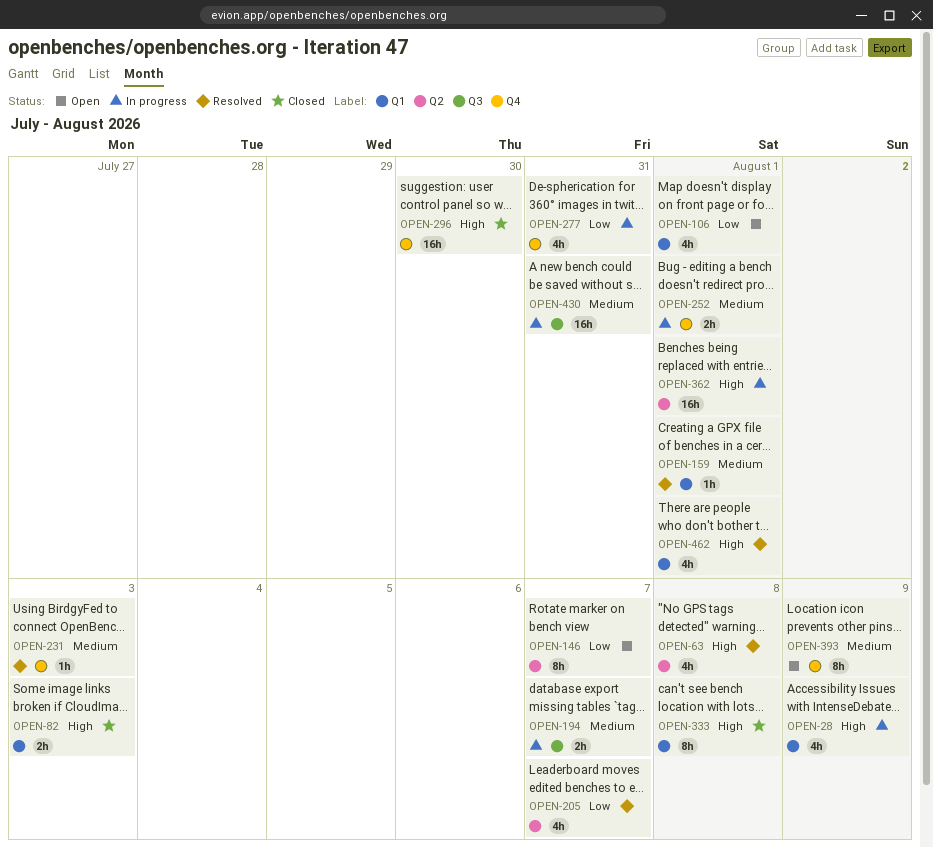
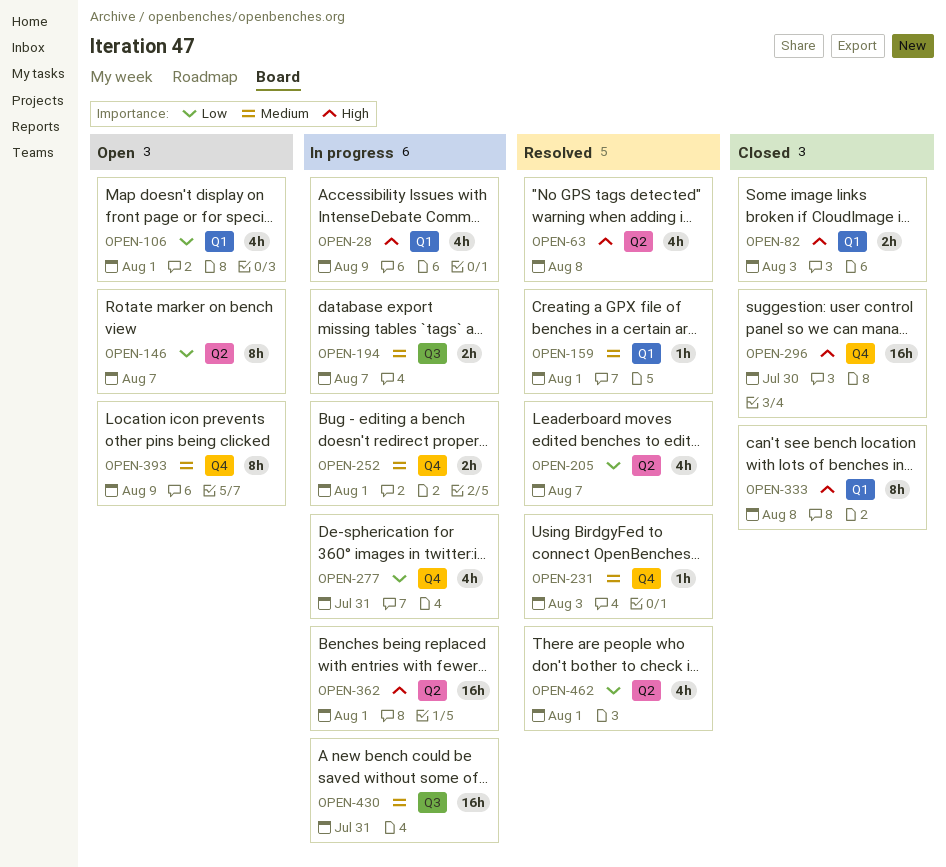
OPEN-462, priority: High -> Low
OPEN-462, label: Q1 -> Q2

